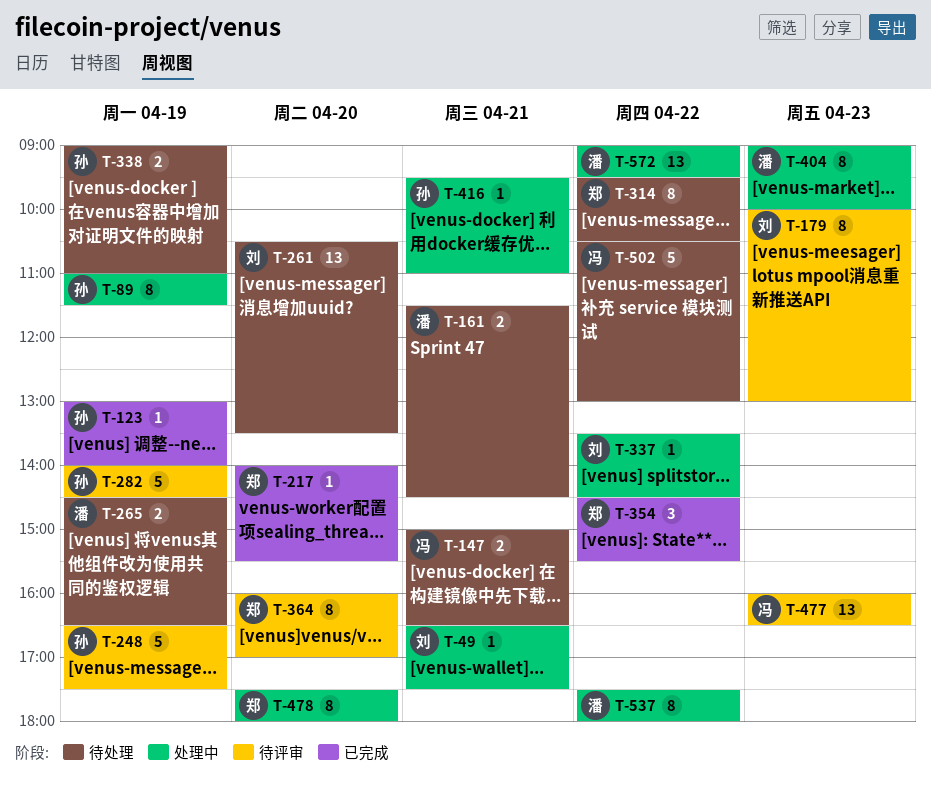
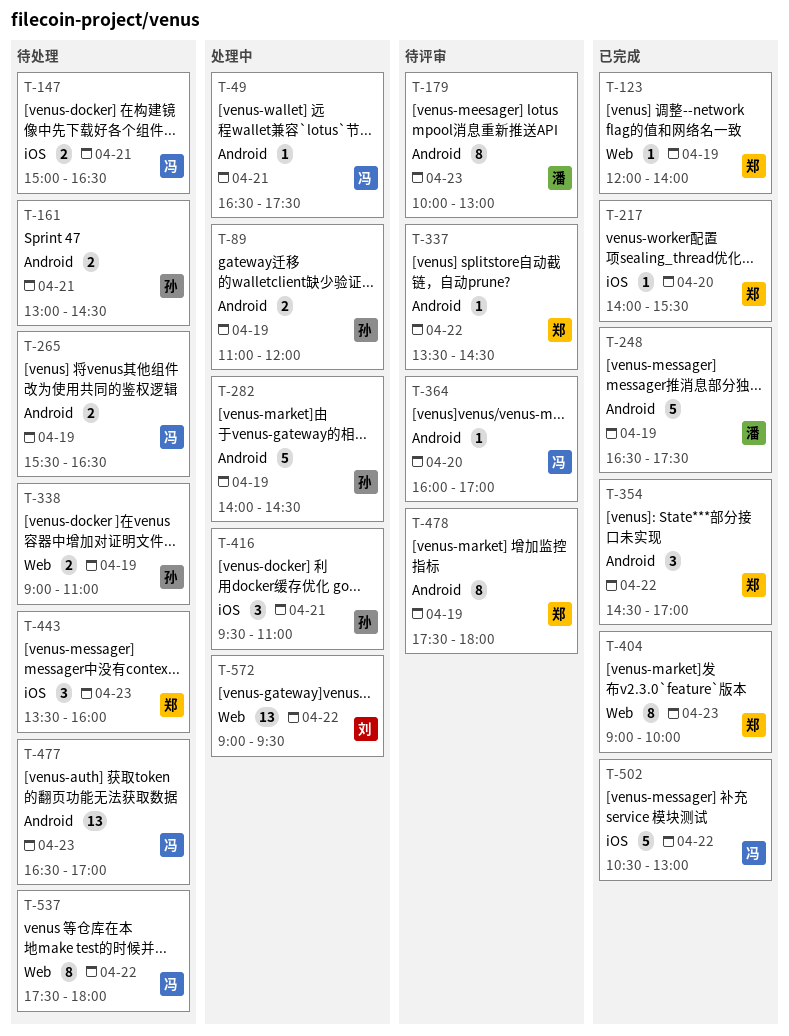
T-49, owner: 刘 -> 冯
T-89, estimate: 8 -> 2
T-89, ends: 11:30 -> 12:00
T-123, owner: 孙 -> 郑
T-123, begins: 13:00 -> 12:00
T-161, owner: 潘 -> 孙
T-161, begins: 11:30 -> 13:00
T-179, owner: 刘 -> 潘
T-248, status: 待评审 -> 已完成
T-248, owner: 孙 -> 潘
T-261: present -> none
T-265, owner: 潘 -> 冯
T-265, begins: 14:30 -> 15:30
T-282, status: 待评审 -> 处理中
T-314: present -> none
T-337, status: 处理中 -> 待评审
T-337, owner: 刘 -> 郑
T-354, ends: 15:30 -> 17:00
T-364, owner: 郑 -> 冯
T-364, estimate: 8 -> 1
T-404, status: 处理中 -> 已完成
T-404, owner: 潘 -> 郑
T-416, estimate: 1 -> 3
T-443: none -> present
T-477, status: 待评审 -> 待处理
T-477, begins: 16:00 -> 16:30
T-477, ends: 16:30 -> 17:00
T-478, status: 处理中 -> 待评审
T-478, day: Apr 20 -> Apr 19
T-502, status: 待处理 -> 已完成
T-537, status: 处理中 -> 待处理
T-537, owner: 潘 -> 冯
T-572, owner: 潘 -> 刘

